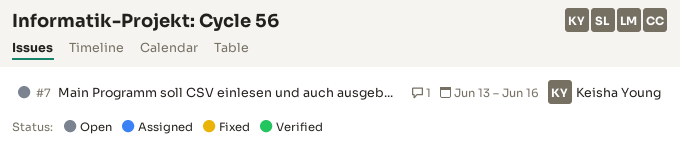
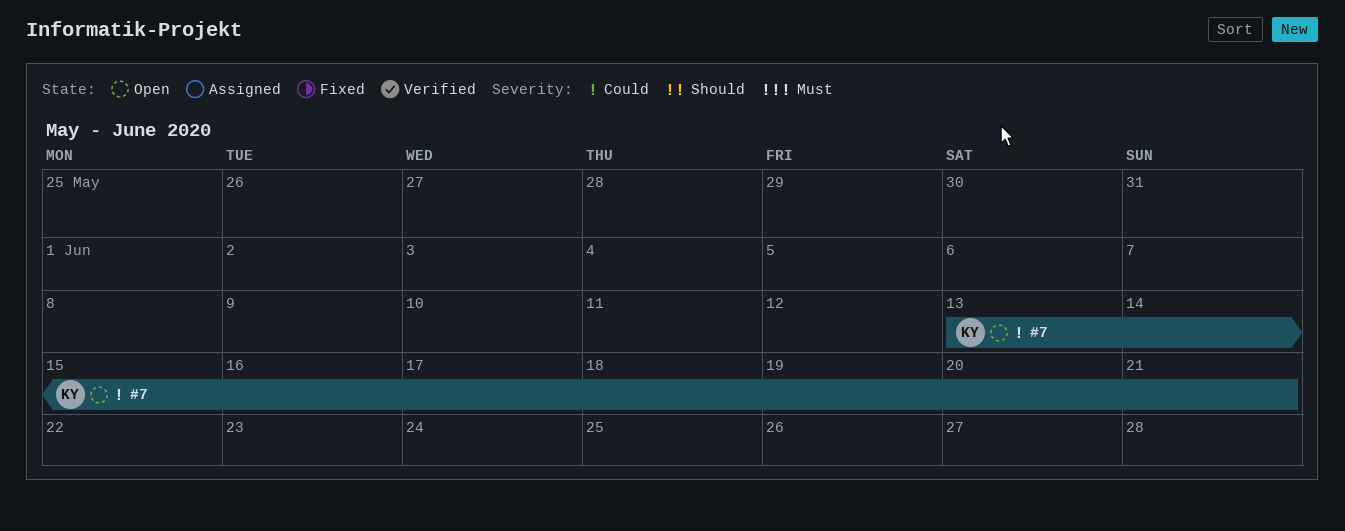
#7, due: Jun 16 -> Jun 21

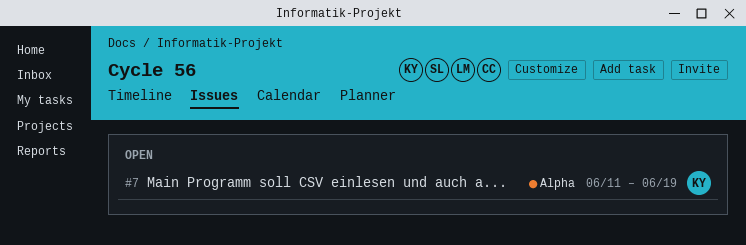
#7, start: Jun 13 -> Jun 11
#7, due: Jun 21 -> Jun 19

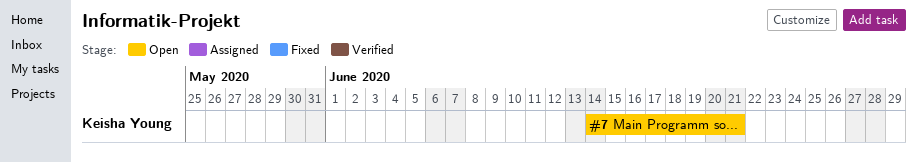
#7, start: Jun 11 -> Jun 14
#7, due: Jun 19 -> Jun 21

